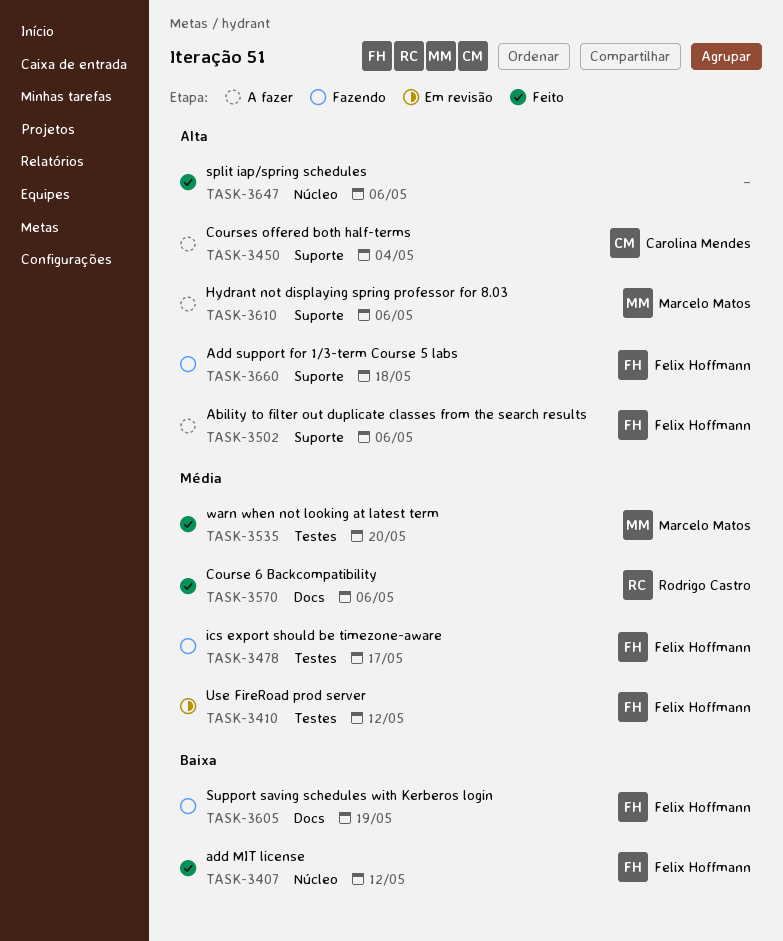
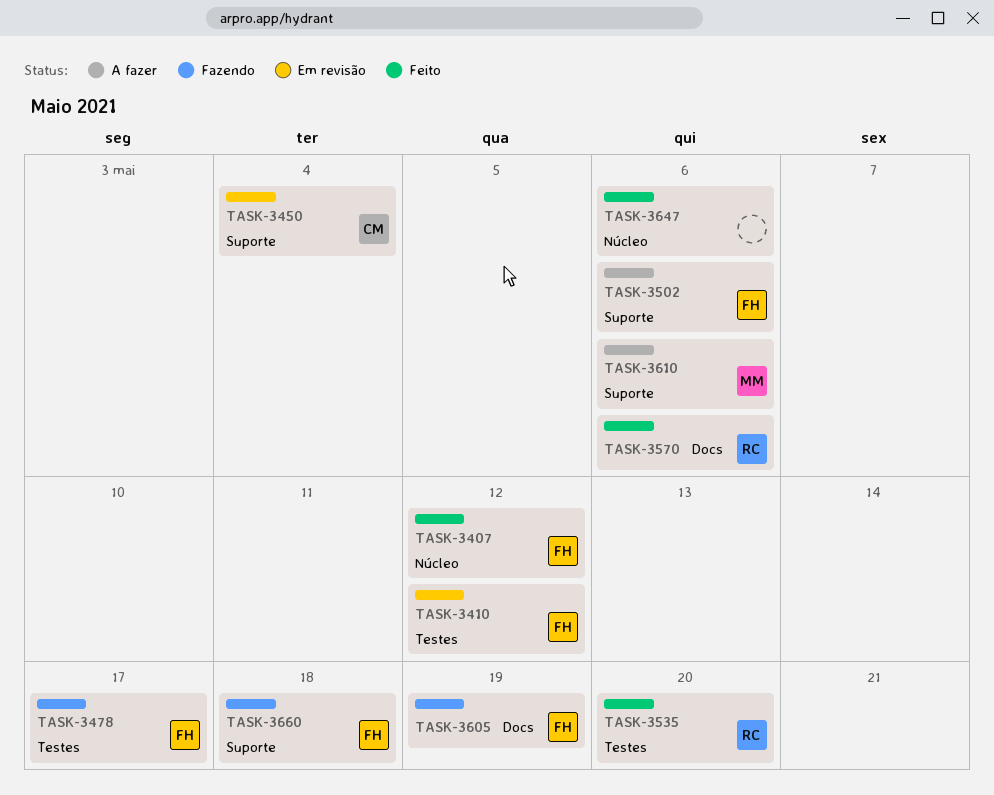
TASK-3450, status: A fazer -> Em revisão
TASK-3535, owner: Marcelo Matos -> Rodrigo Castro

